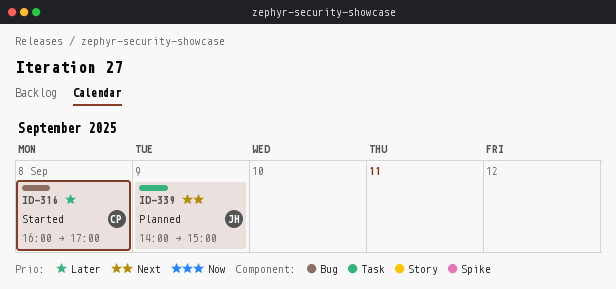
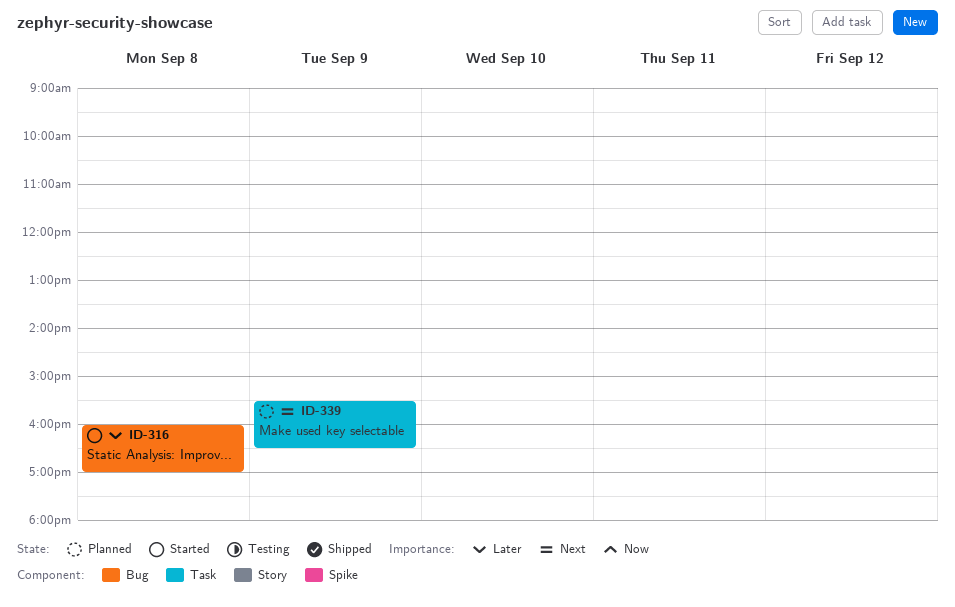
ID-339, begins: 14:00 -> 15:30
ID-339, ends: 15:00 -> 16:30

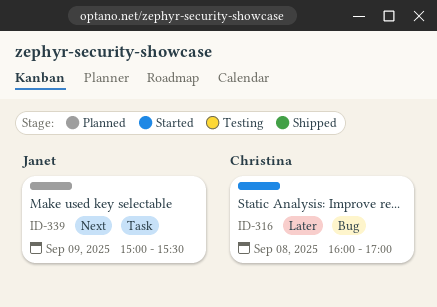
ID-339, begins: 15:30 -> 15:00
ID-339, ends: 16:30 -> 15:30

